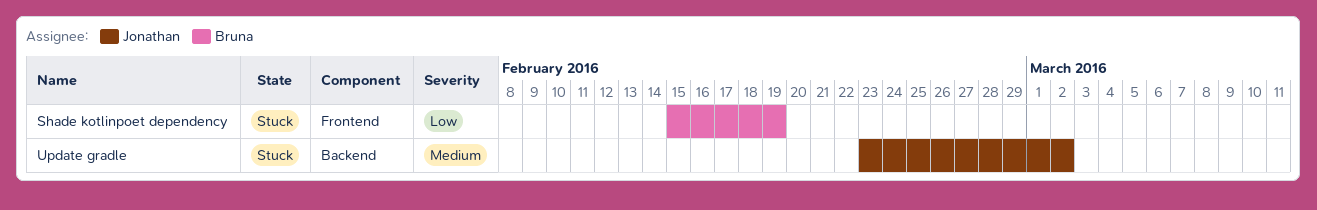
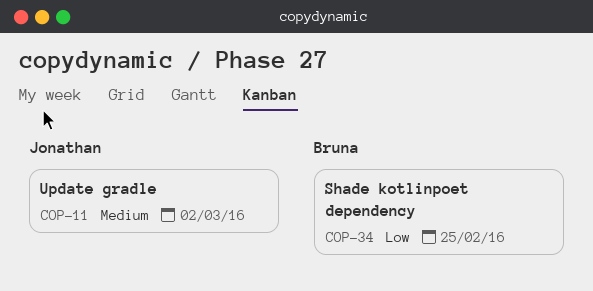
Shade kotlinpoet dependency, due: Feb 19 -> Feb 25

